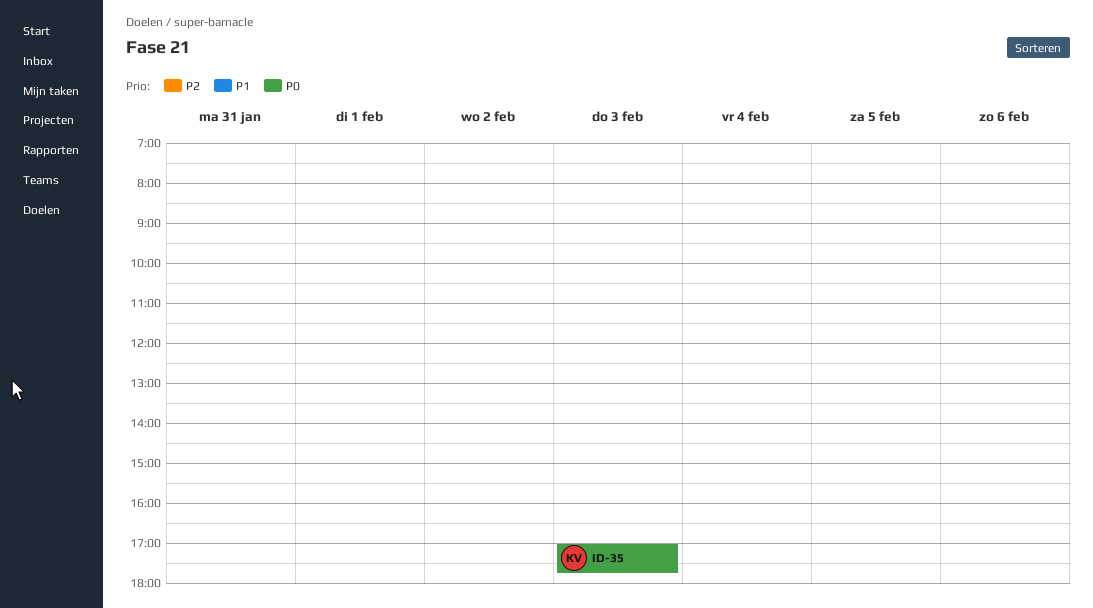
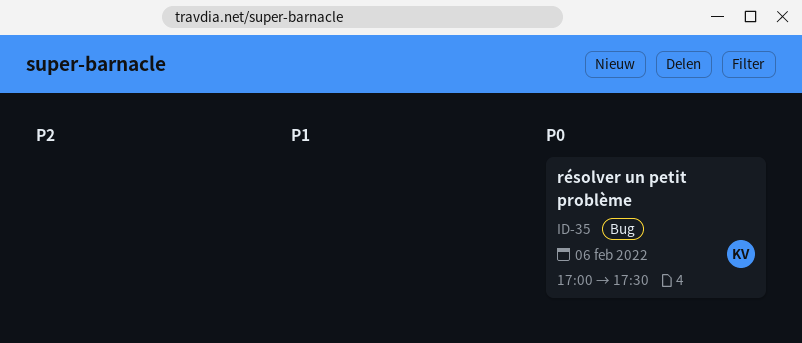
ID-35, day: Feb 3 -> Feb 6
ID-35, ends: 17:45 -> 17:30

